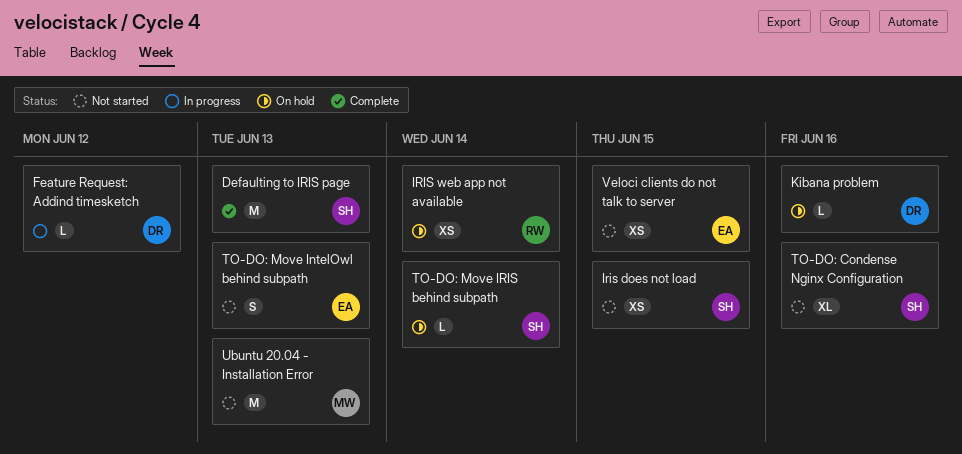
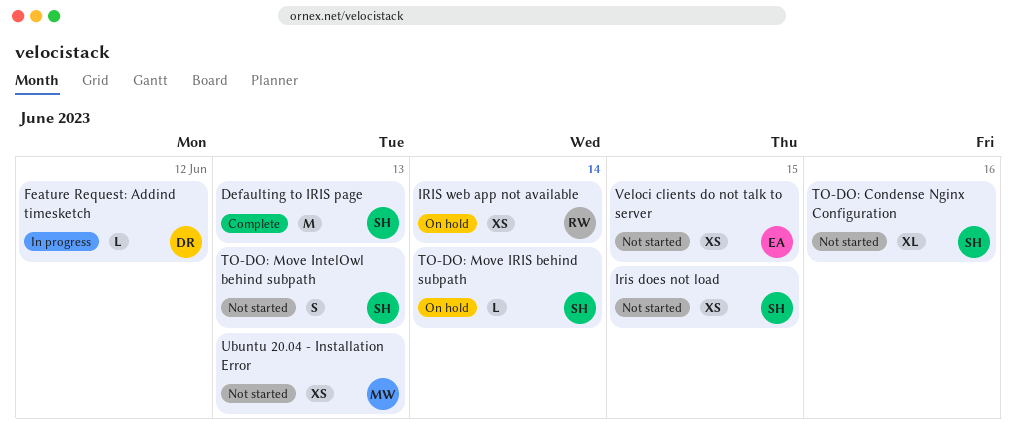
Kibana problem: present -> none
TO-DO: Move IntelOwl behind subpath, owner: EA -> SH
Ubuntu 20.04 - Installation Error, estimate: M -> XS

